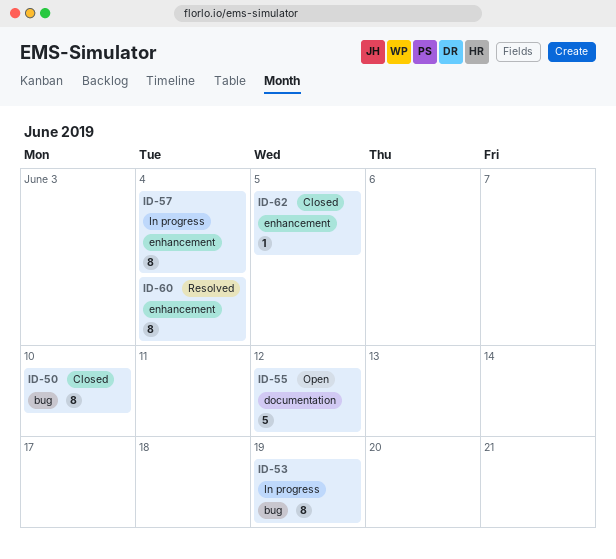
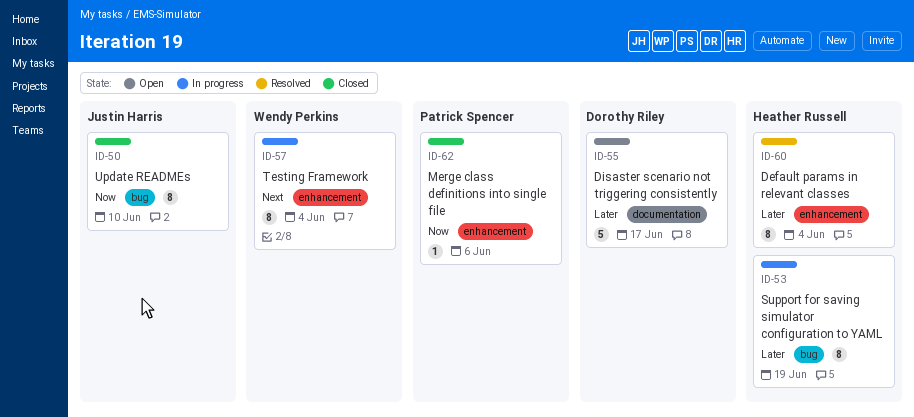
ID-55, due: Jun 12 -> Jun 17
ID-62, due: Jun 5 -> Jun 6

